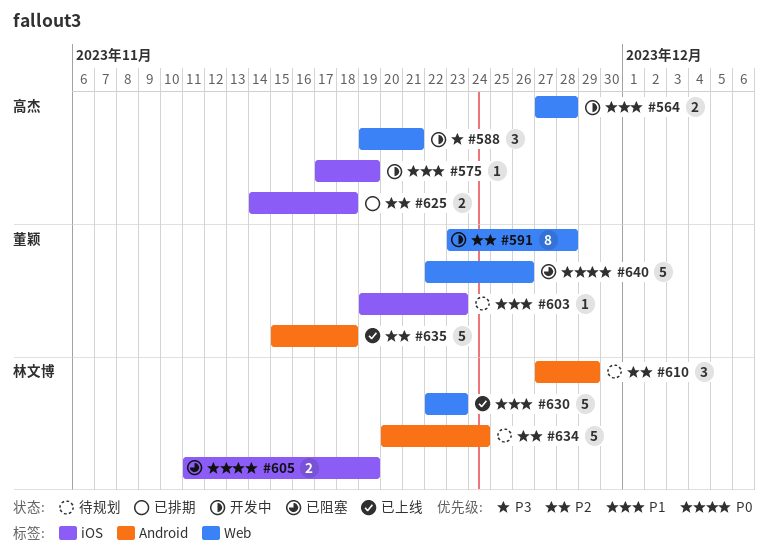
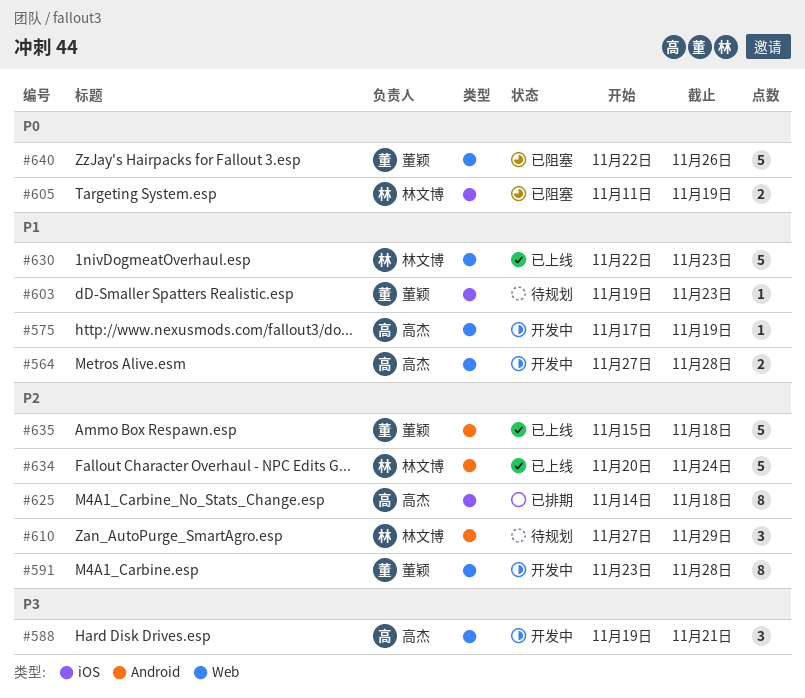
#575, label: iOS -> Web
#625, estimate: 2 -> 8
#634, status: 待规划 -> 已上线

